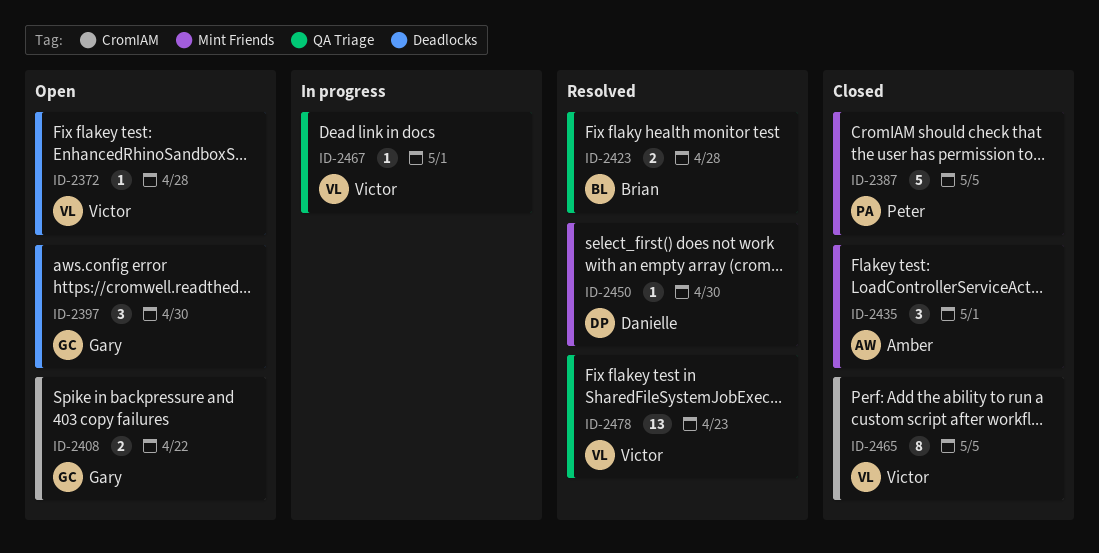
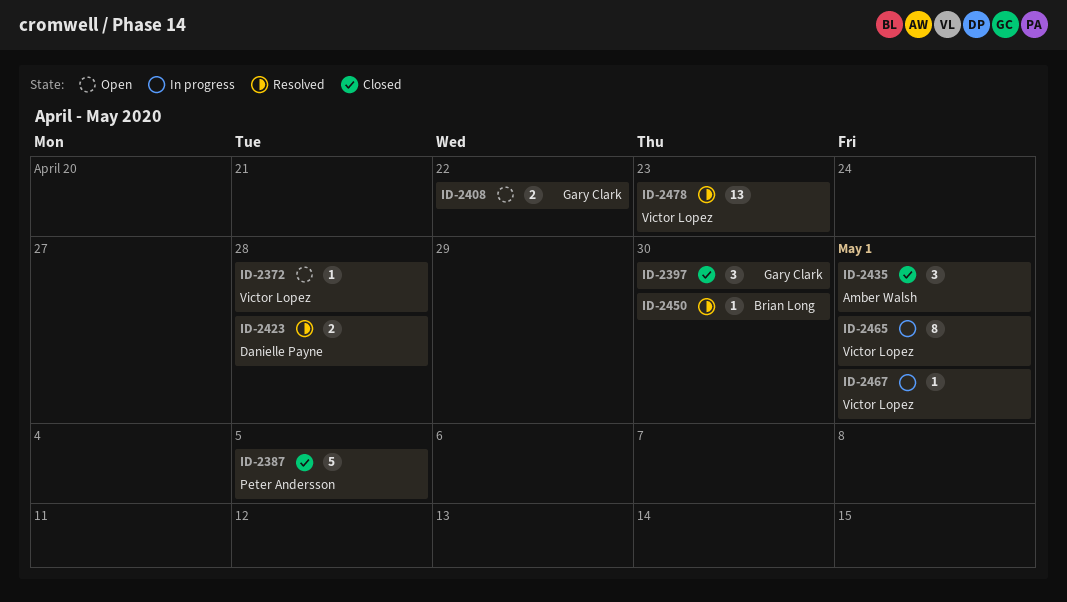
ID-2397, status: Open -> Closed
ID-2423, owner: Brian Long -> Danielle Payne
ID-2450, owner: Danielle Payne -> Brian Long
ID-2465, status: Closed -> In progress
ID-2465, due: May 5 -> May 1

